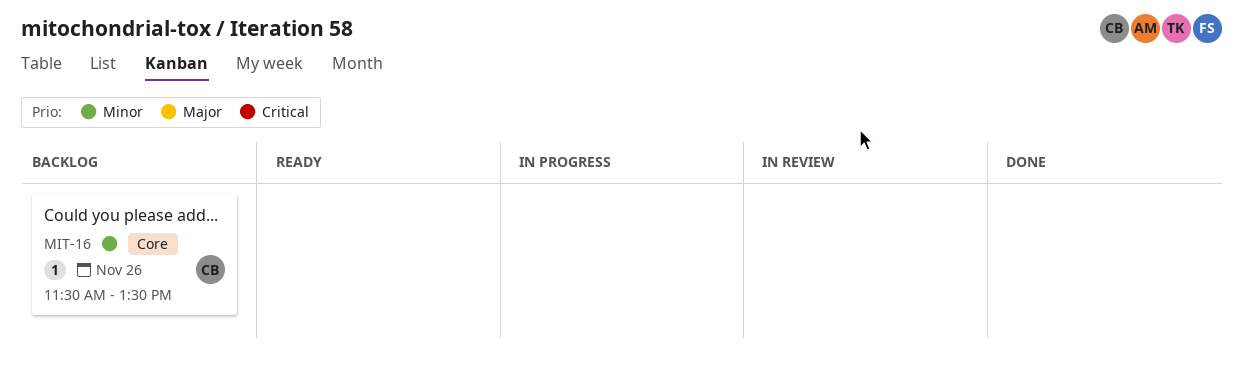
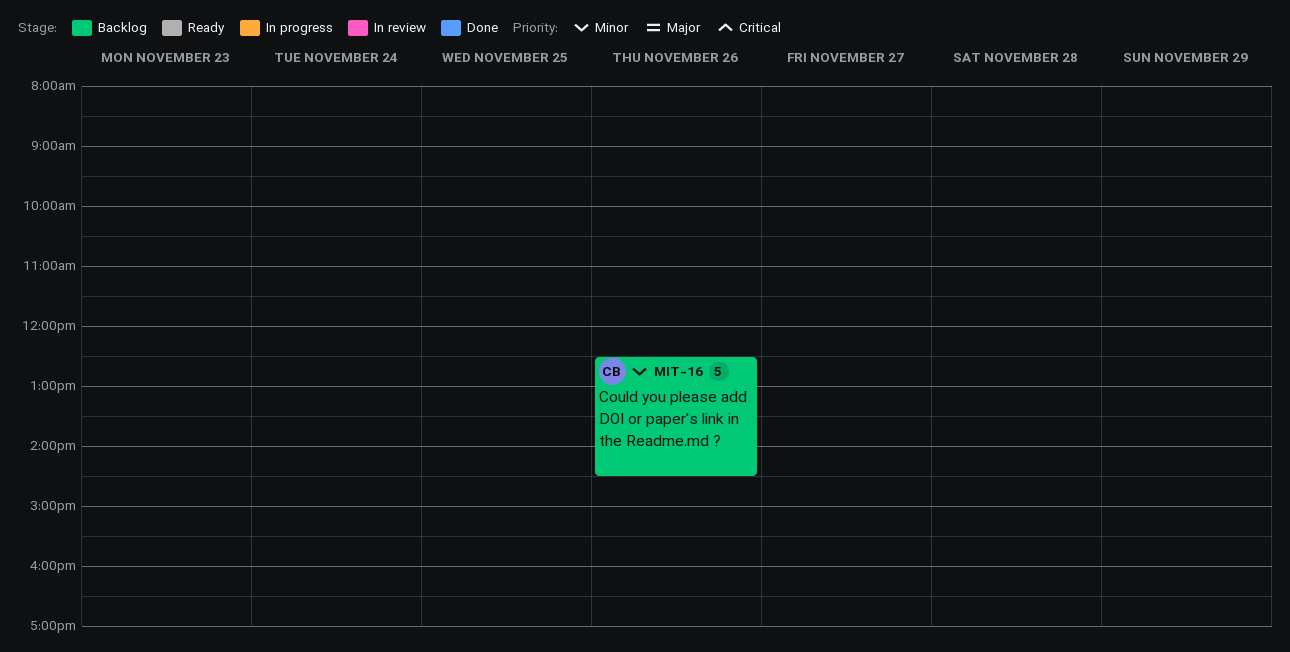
MIT-16, estimate: 1 -> 5
MIT-16, begins: 11:30 -> 12:30
MIT-16, ends: 13:30 -> 14:30

